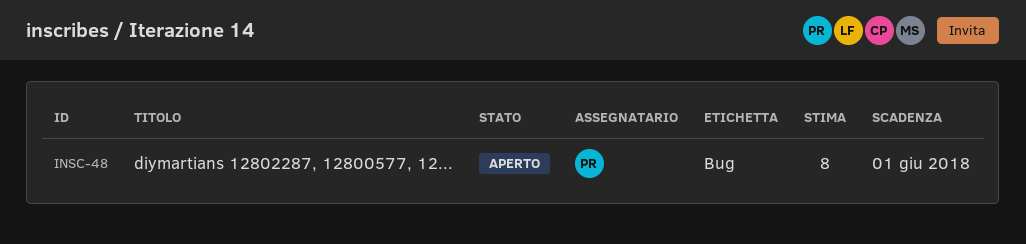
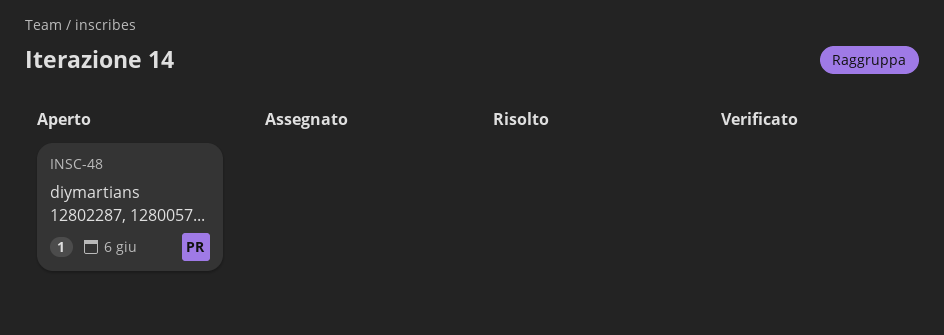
INSC-48, estimate: 8 -> 1
INSC-48, due: Jun 1 -> Jun 6

